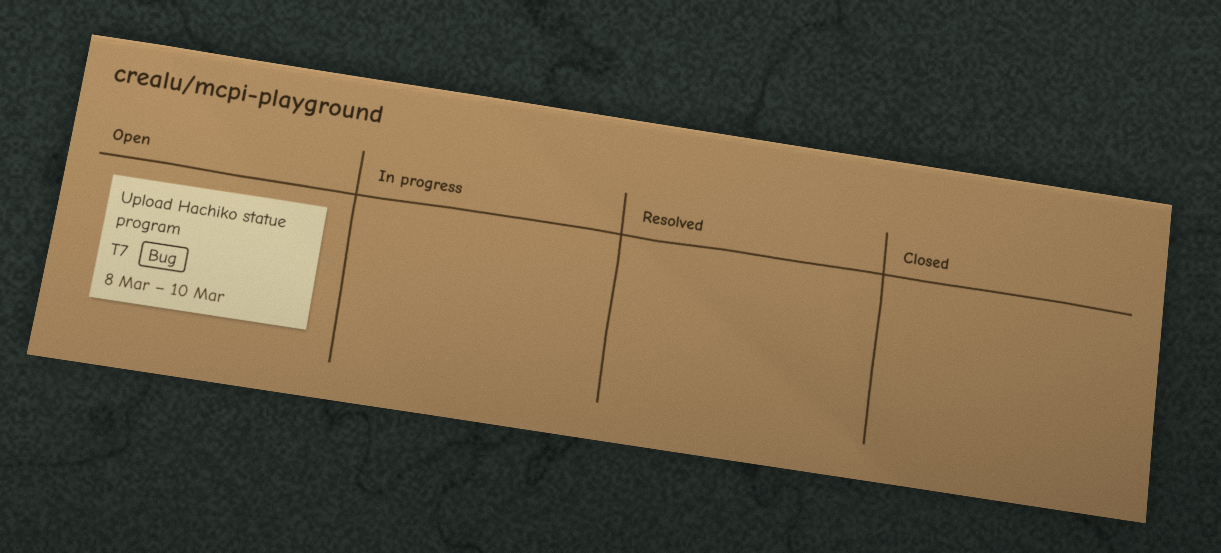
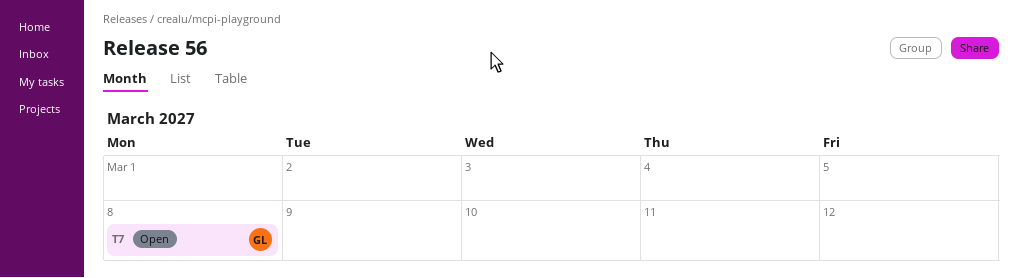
T7, due: Mar 10 -> Mar 8

